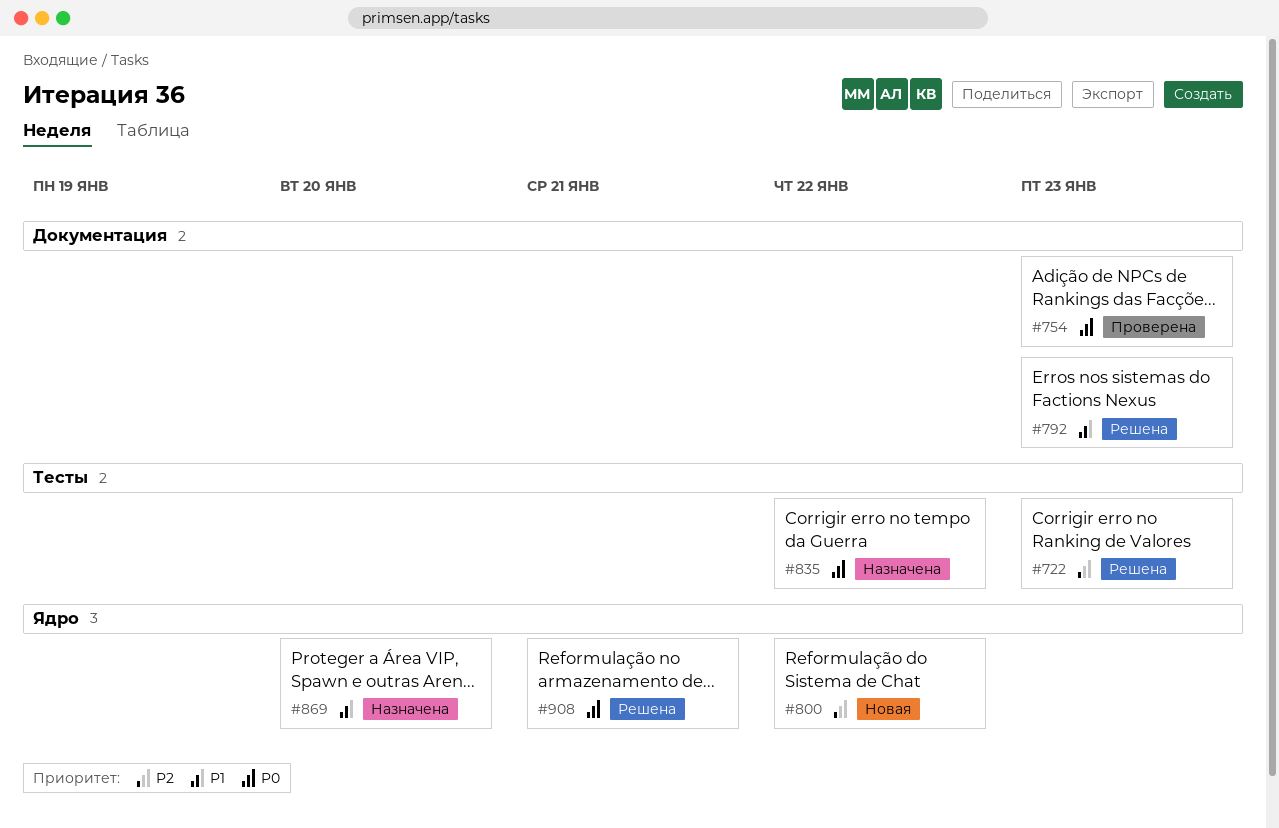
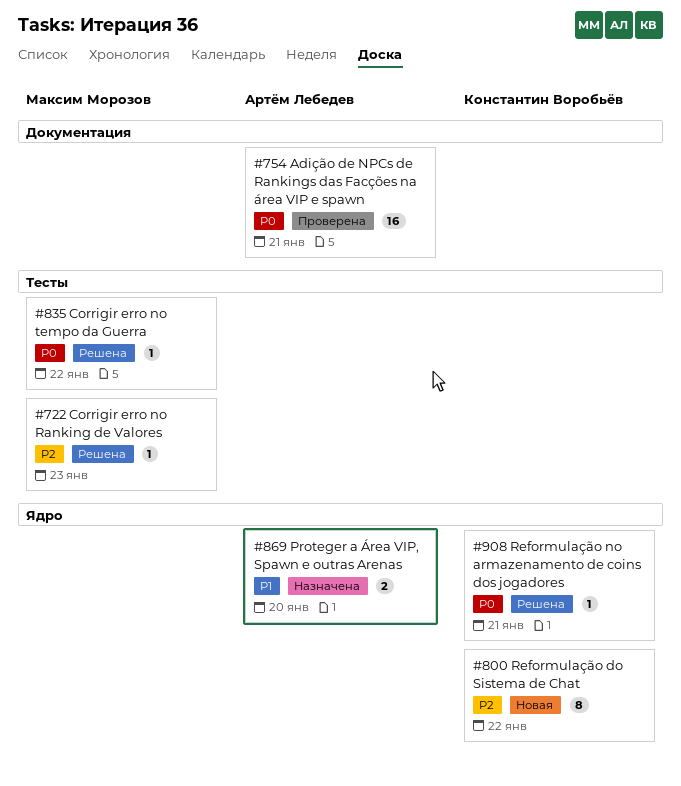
#754, due: Jan 23 -> Jan 21
#792: present -> none
#835, status: Назначена -> Решена

